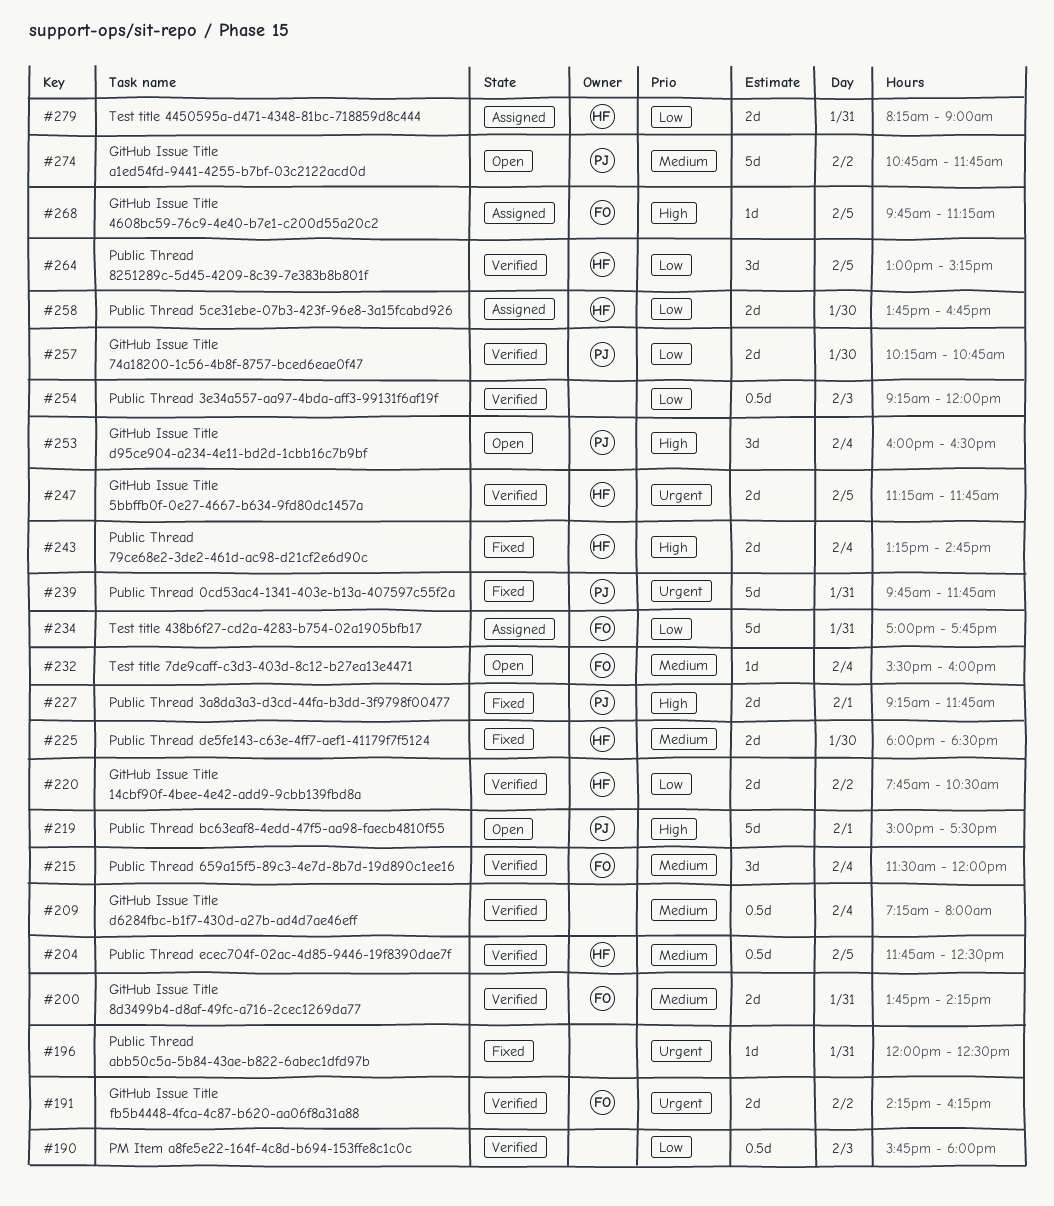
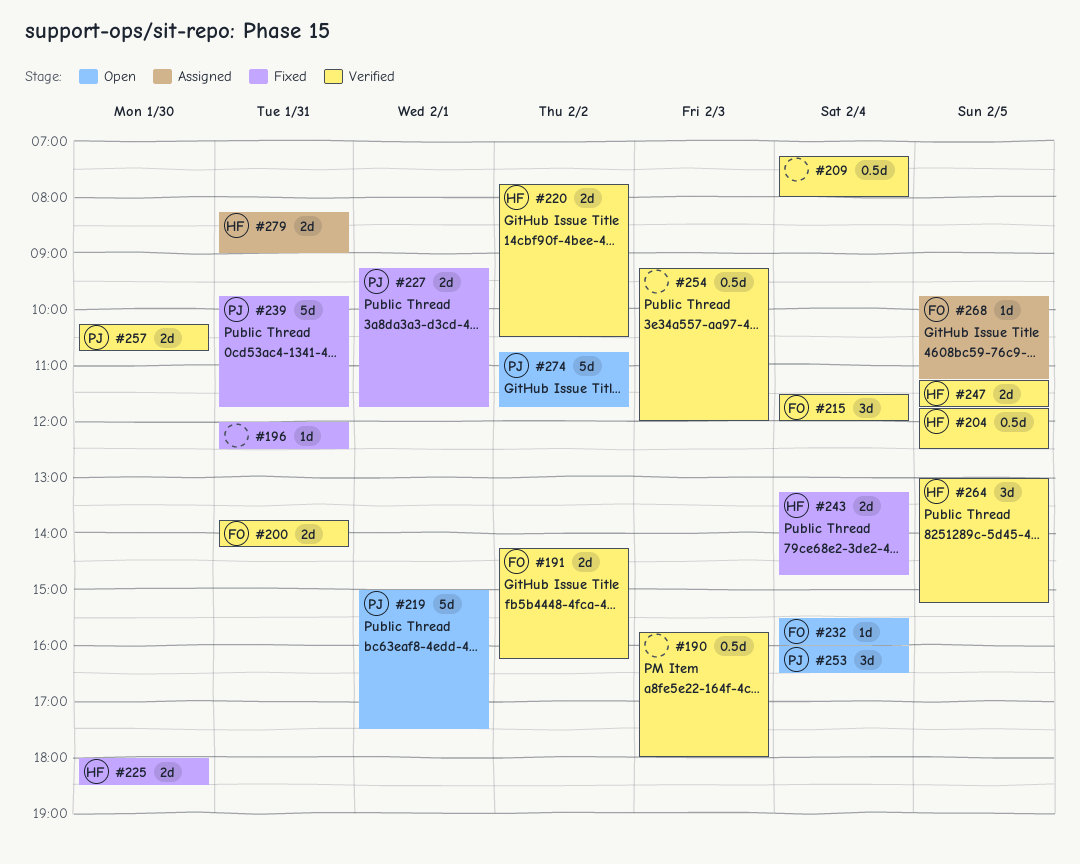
#234: present -> none
#258: present -> none

